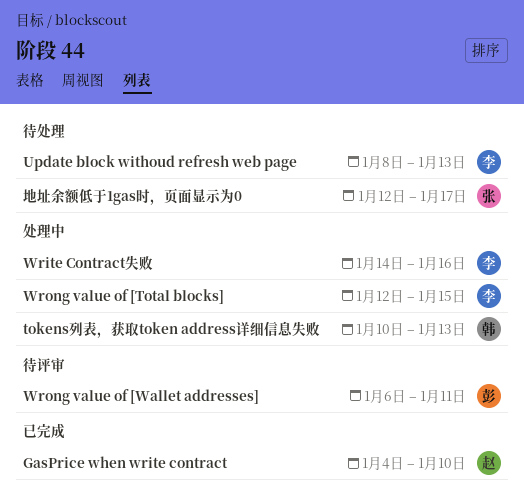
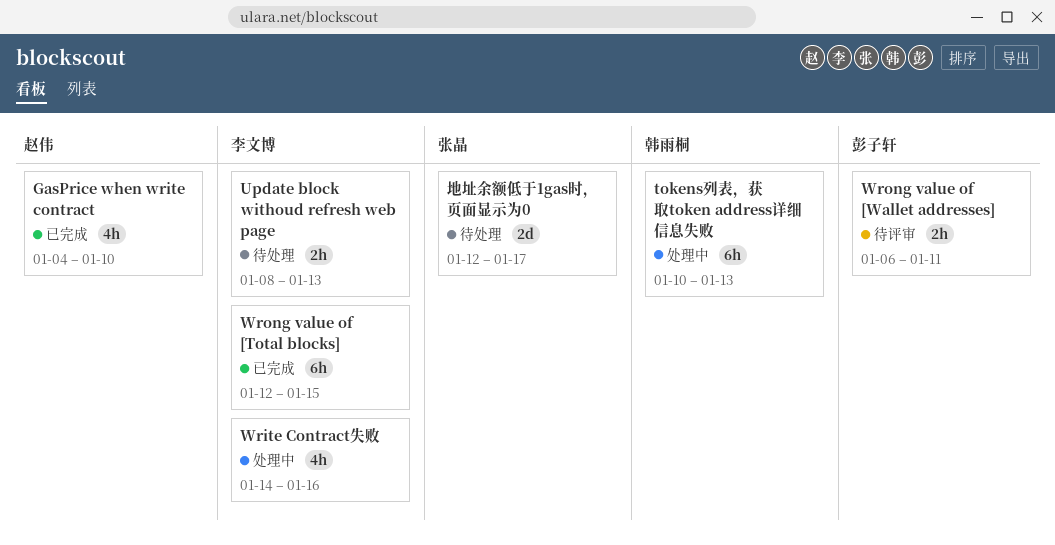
Wrong value of [Total blocks], status: 处理中 -> 已完成

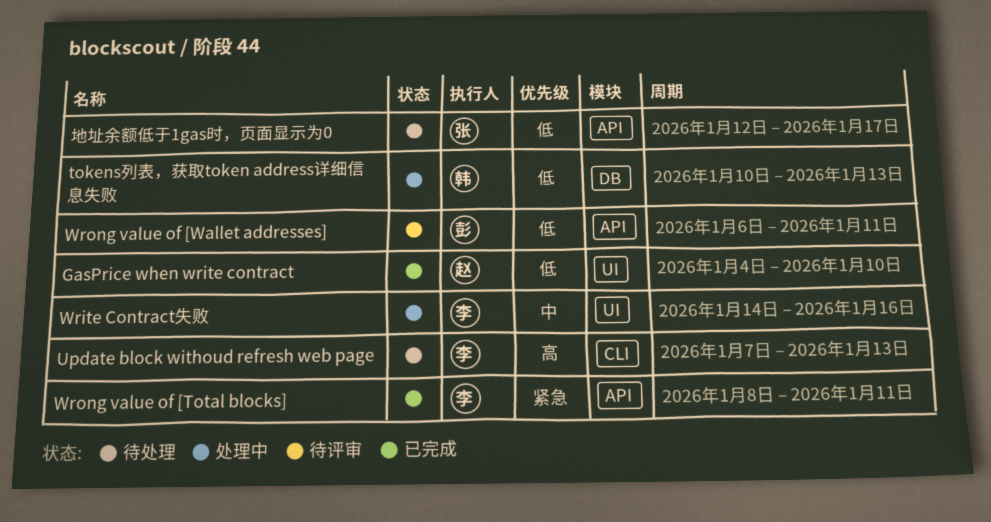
Update block withoud refresh web page, start: Jan 8 -> Jan 7
Wrong value of [Total blocks], start: Jan 12 -> Jan 8
Wrong value of [Total blocks], due: Jan 15 -> Jan 11

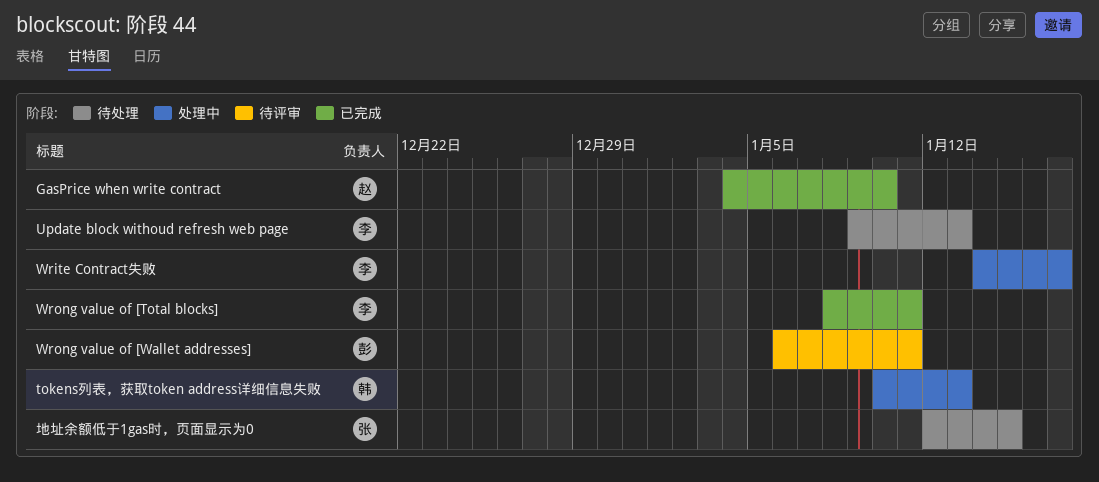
Update block withoud refresh web page, start: Jan 7 -> Jan 9
Write Contract失败, due: Jan 16 -> Jan 17
地址余额低于1gas时，页面显示为0, due: Jan 17 -> Jan 15

